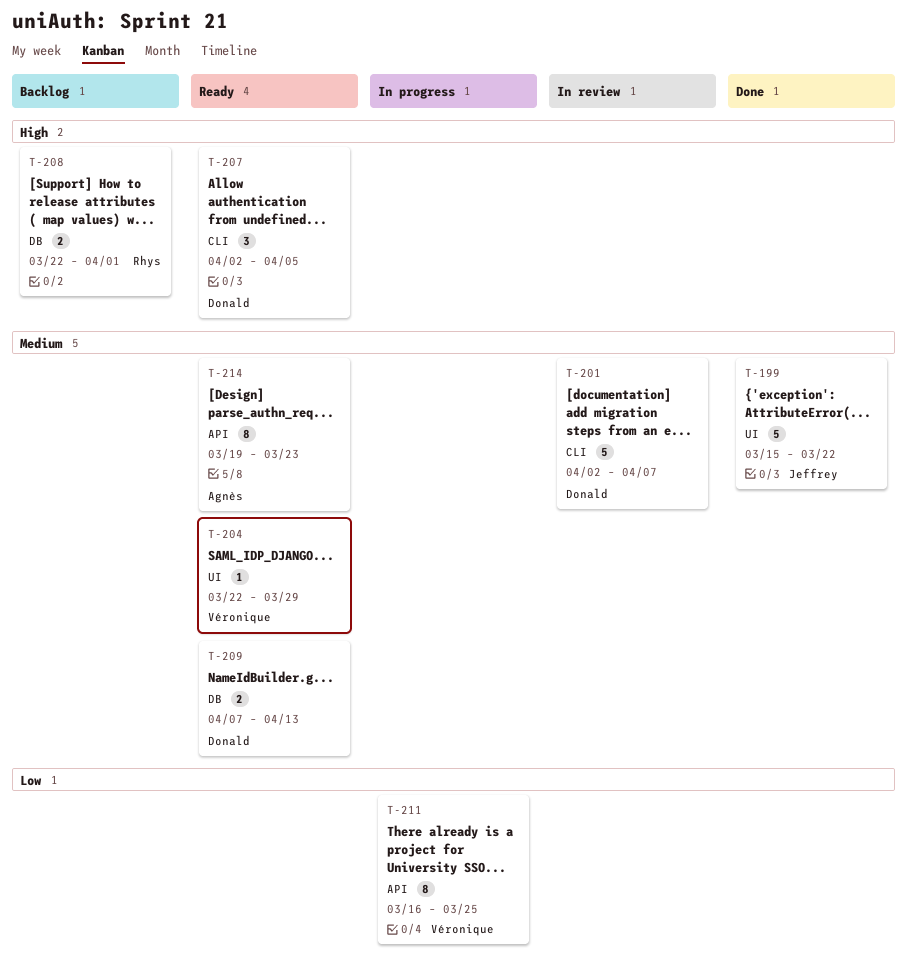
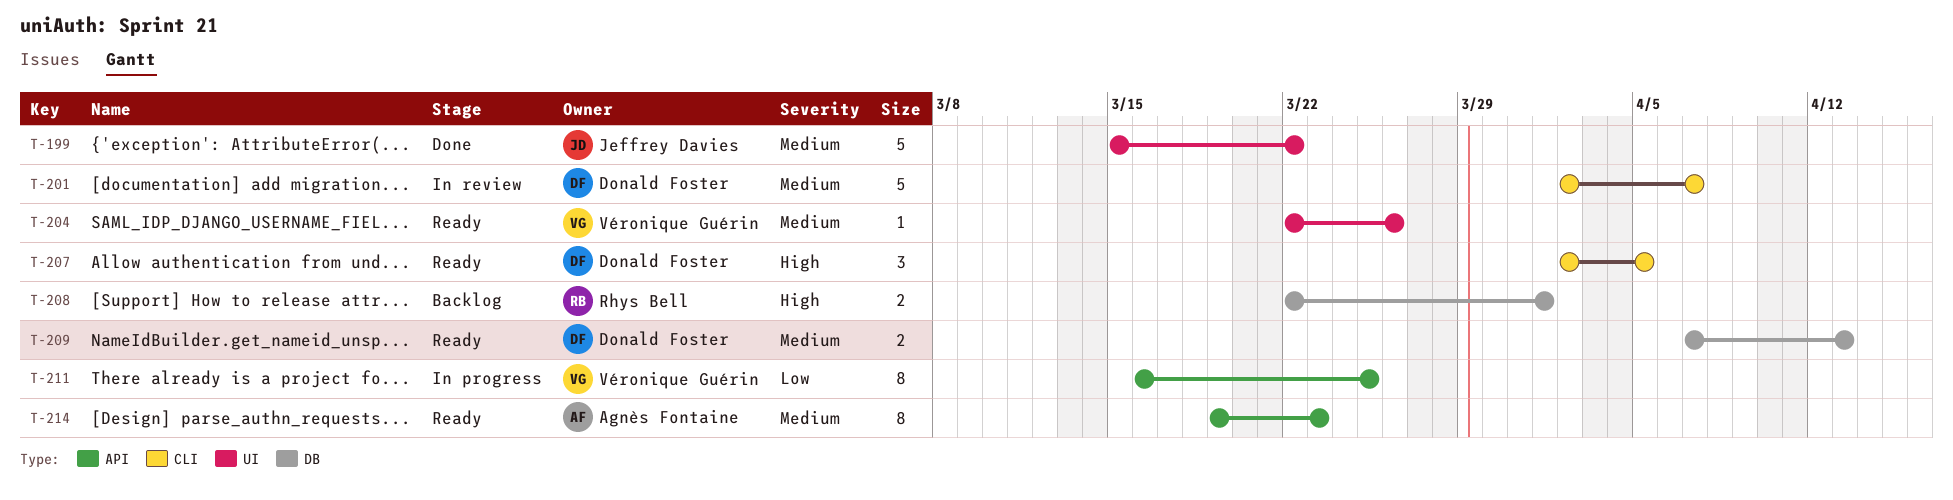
T-204, due: Mar 29 -> Mar 26

